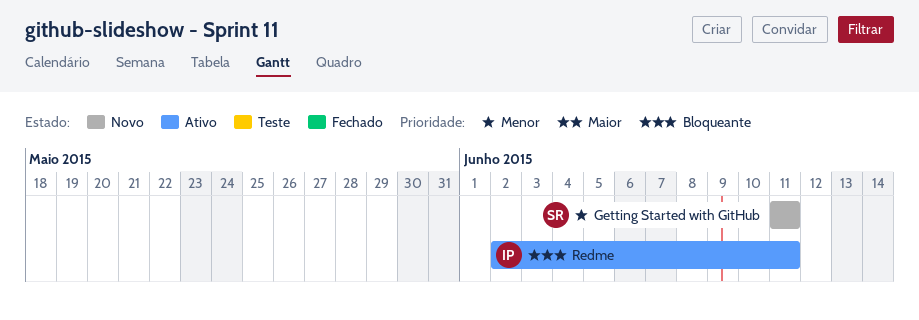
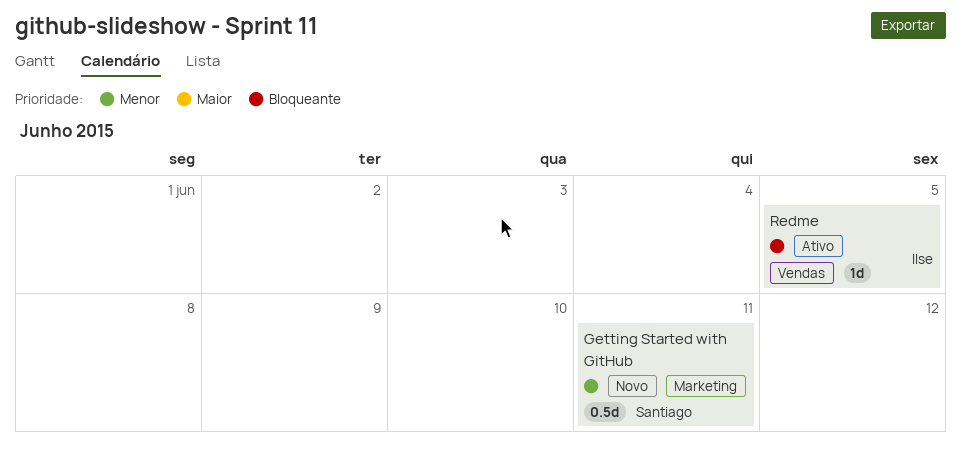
Redme, due: Jun 11 -> Jun 5

